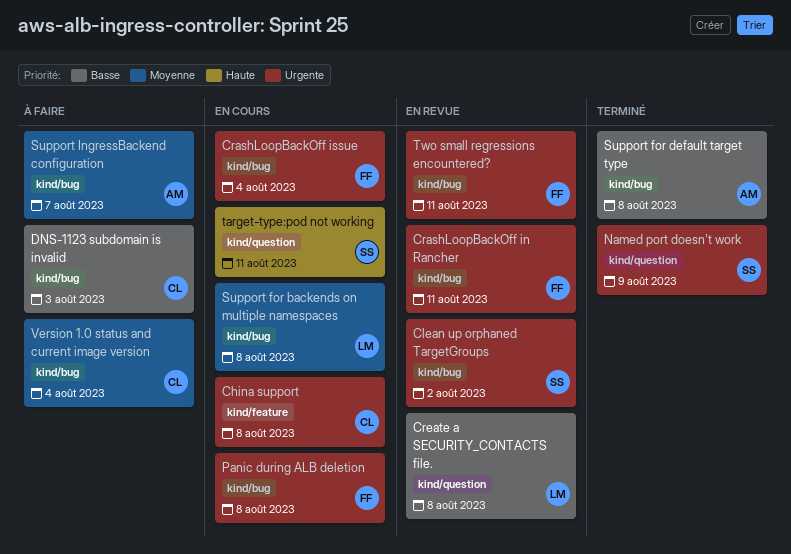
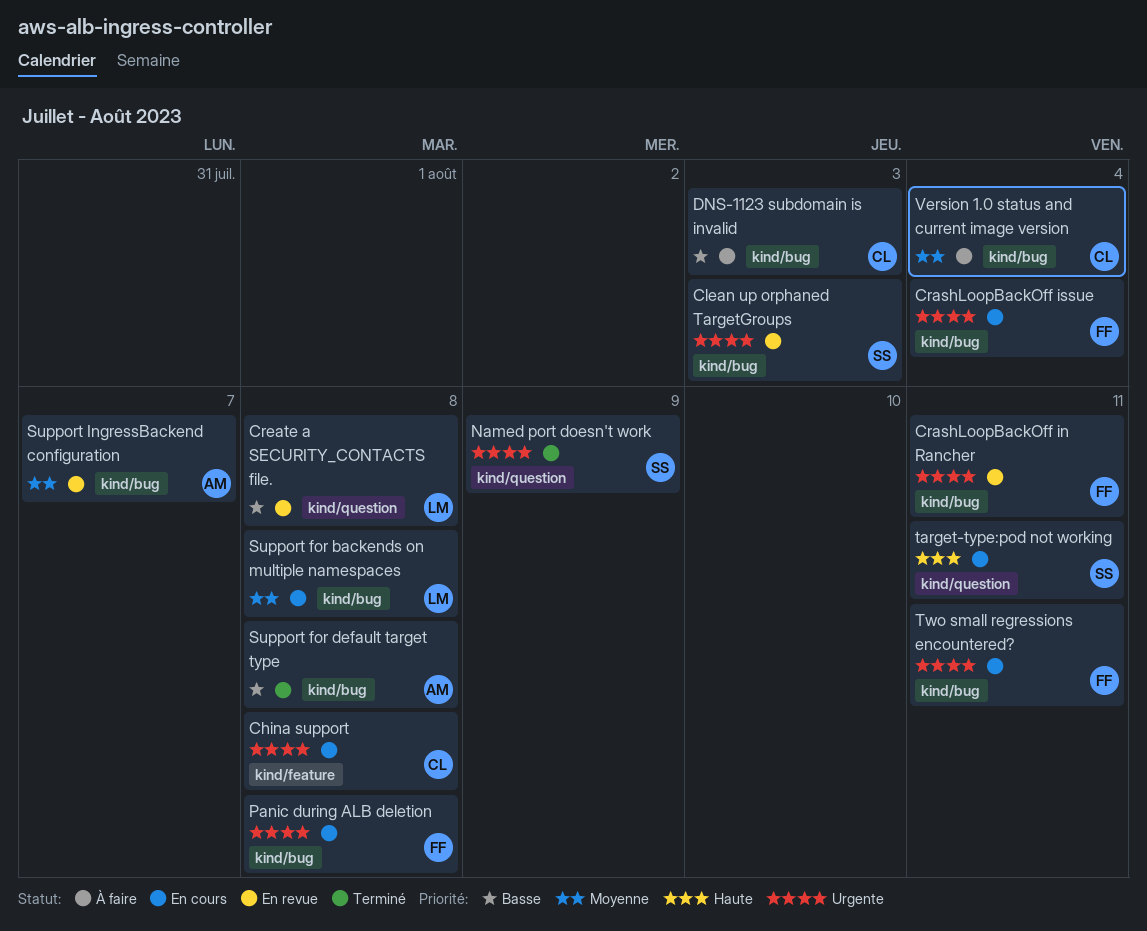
Clean up orphaned TargetGroups, due: Aug 2 -> Aug 3
Support IngressBackend configuration, status: À faire -> En revue
Two small regressions encountered?, status: En revue -> En cours

